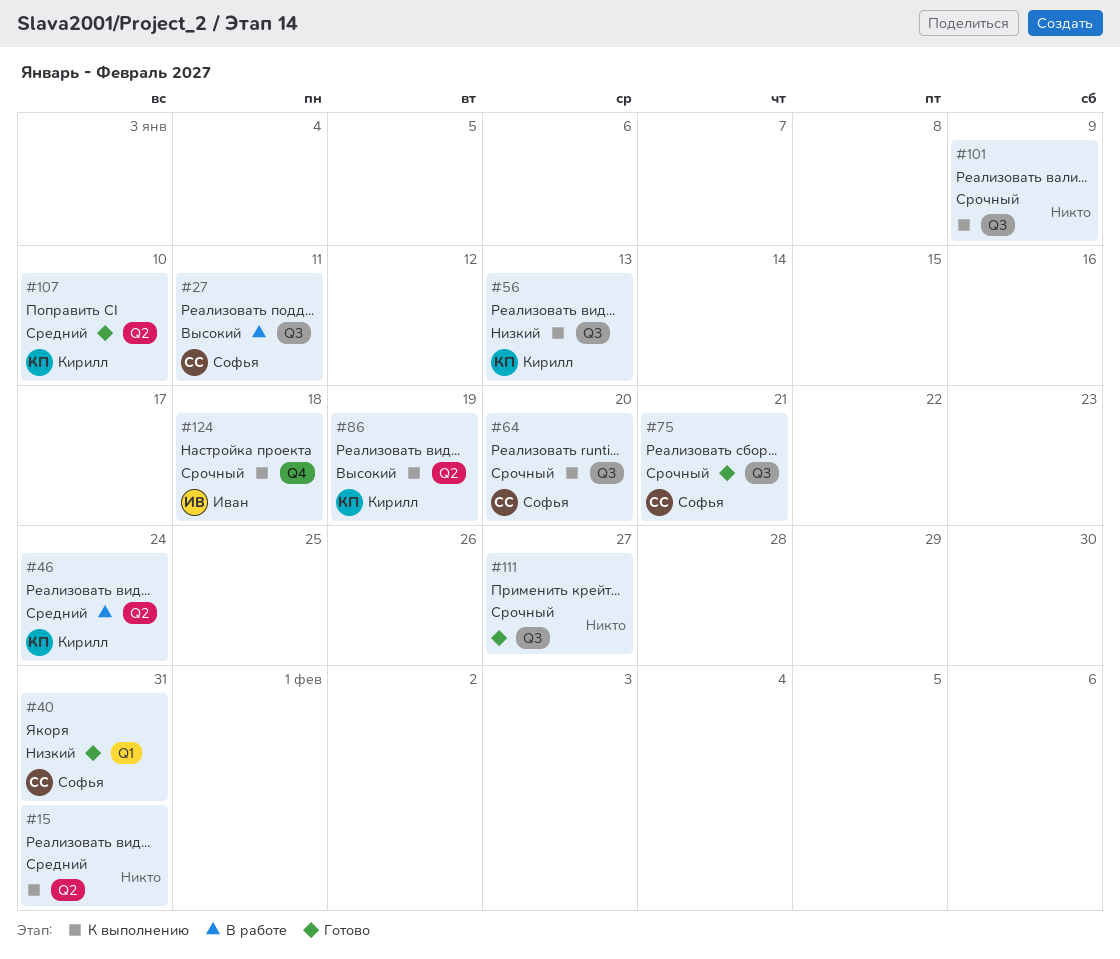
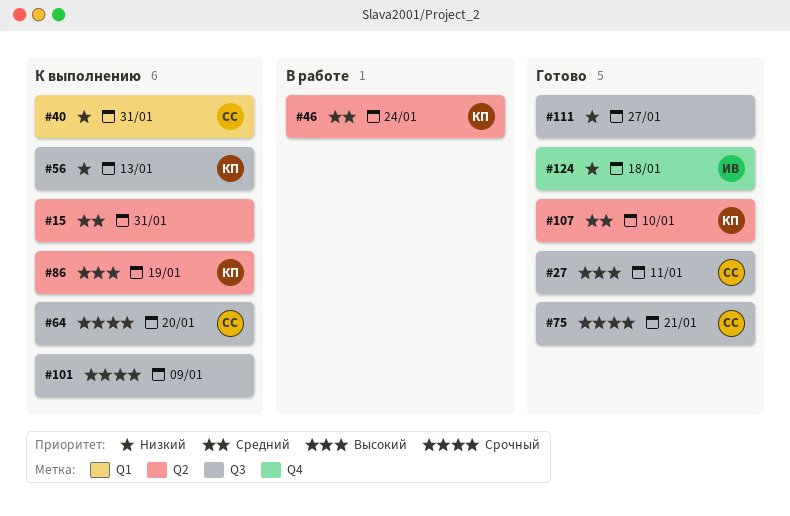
#27, status: В работе -> Готово
#40, status: Готово -> К выполнению
#111, priority: Срочный -> Низкий
#124, status: К выполнению -> Готово
#124, priority: Срочный -> Низкий

